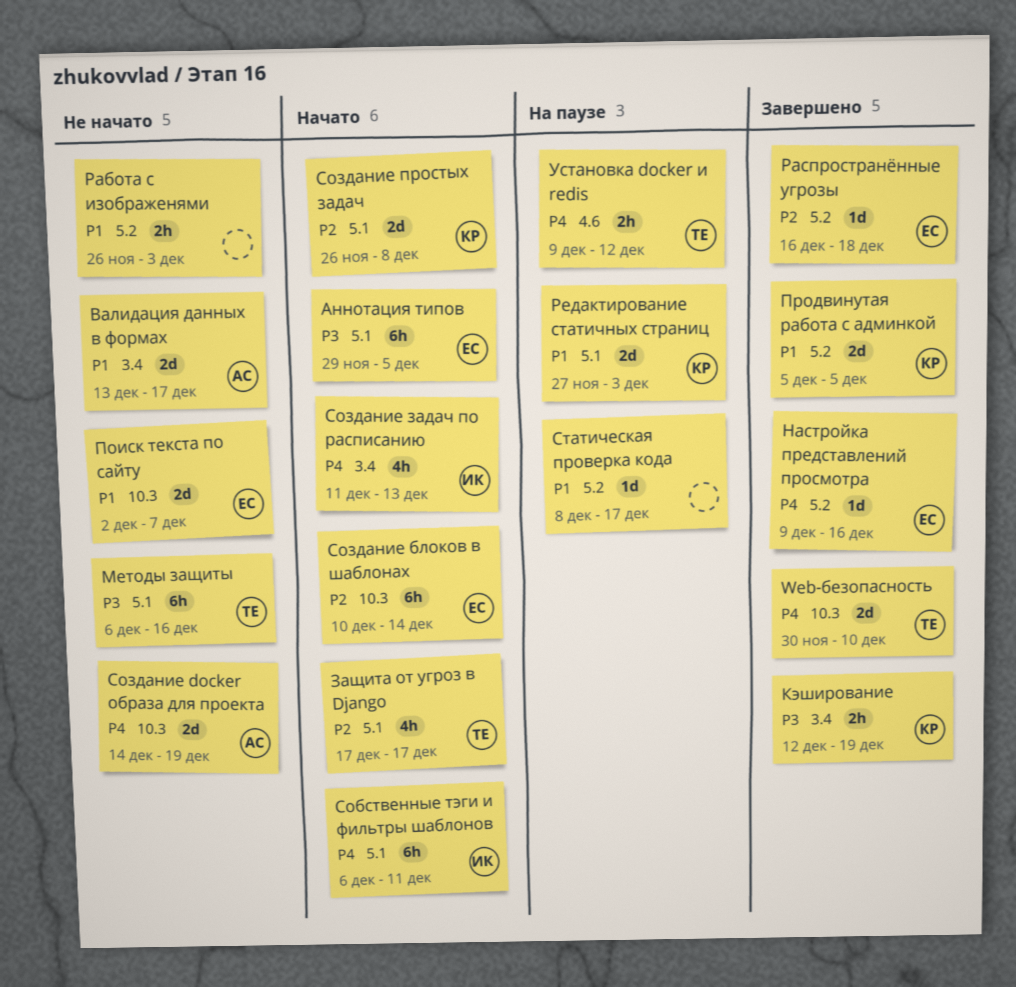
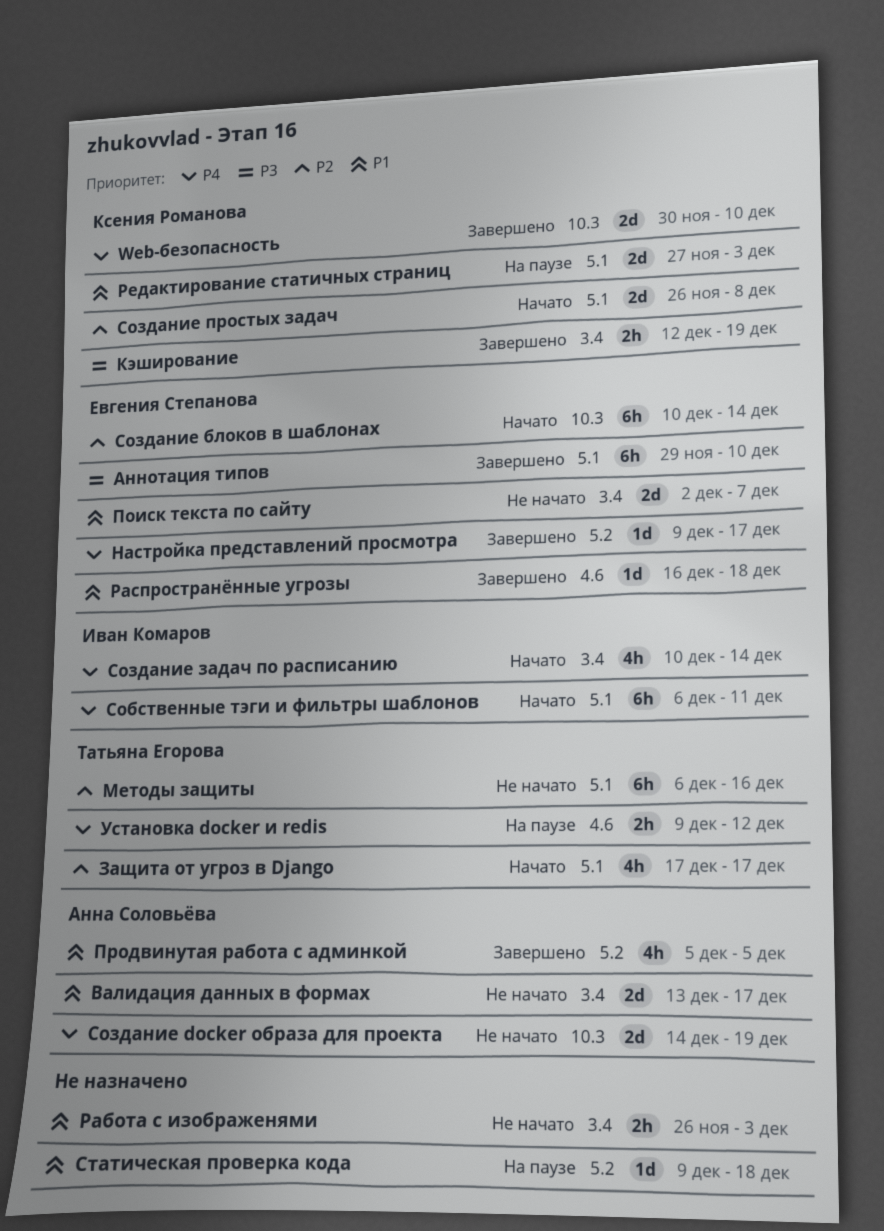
Web-безопасность, owner: Татьяна Егорова -> Ксения Романова
Аннотация типов, status: Начато -> Завершено
Аннотация типов, due: Dec 5 -> Dec 10
Методы защиты, priority: P3 -> P2
Настройка представлений просмотра, due: Dec 16 -> Dec 17
Поиск текста по сайту, label: 10.3 -> 3.4
Продвинутая работа с админкой, owner: Ксения Романова -> Анна Соловьёва
Продвинутая работа с админкой, estimate: 2d -> 4h
Работа с изображенями, label: 5.2 -> 3.4
Распространённые угрозы, priority: P2 -> P1
Распространённые угрозы, label: 5.2 -> 4.6
Создание задач по расписанию, start: Dec 11 -> Dec 10
Создание задач по расписанию, due: Dec 13 -> Dec 14
Статическая проверка кода, start: Dec 8 -> Dec 9
Статическая проверка кода, due: Dec 17 -> Dec 18

